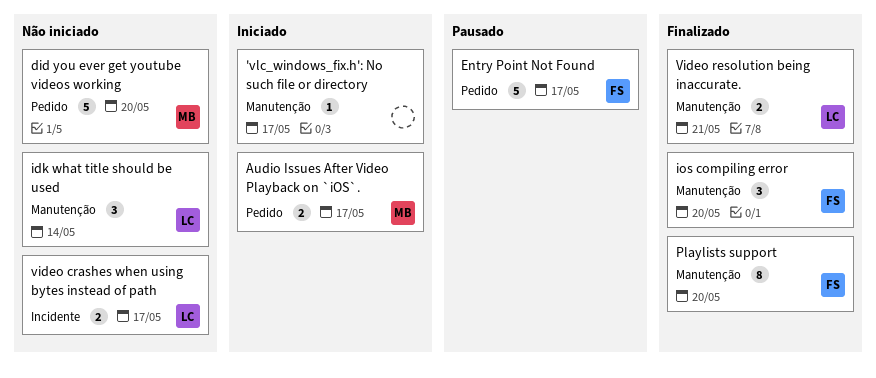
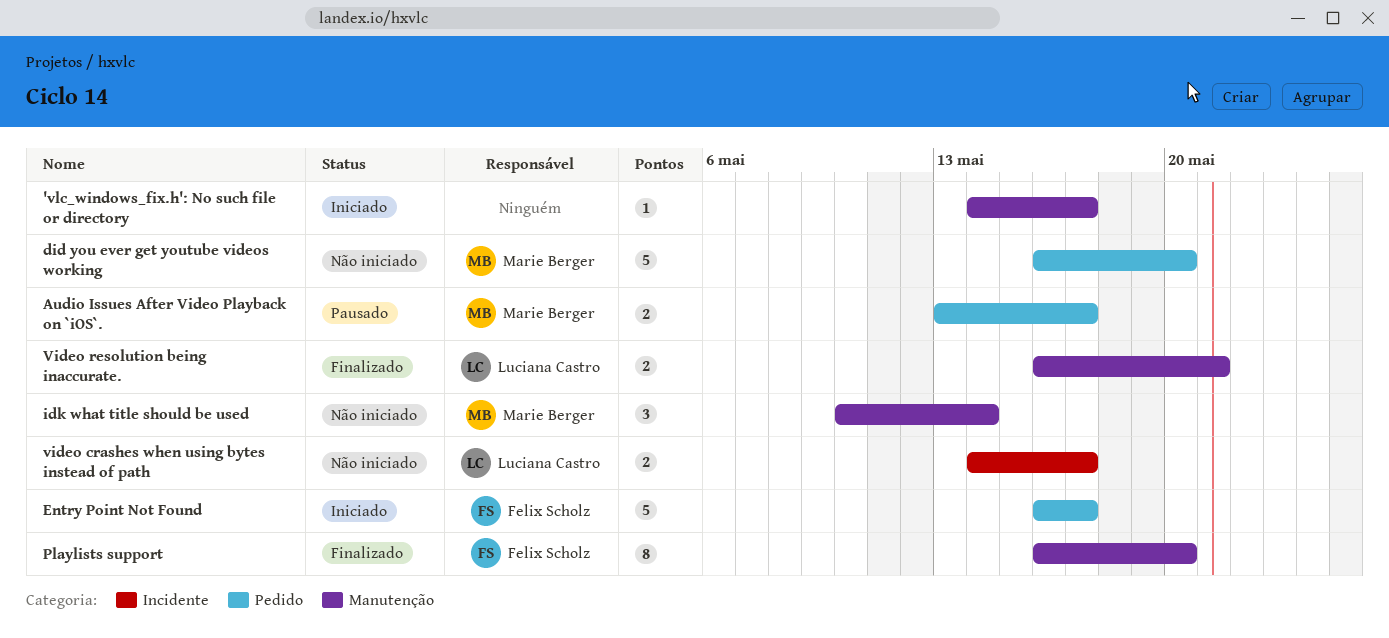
Audio Issues After Video Playback on `iOS`., status: Iniciado -> Pausado
Entry Point Not Found, status: Pausado -> Iniciado
idk what title should be used, owner: Luciana Castro -> Marie Berger
ios compiling error: present -> none

